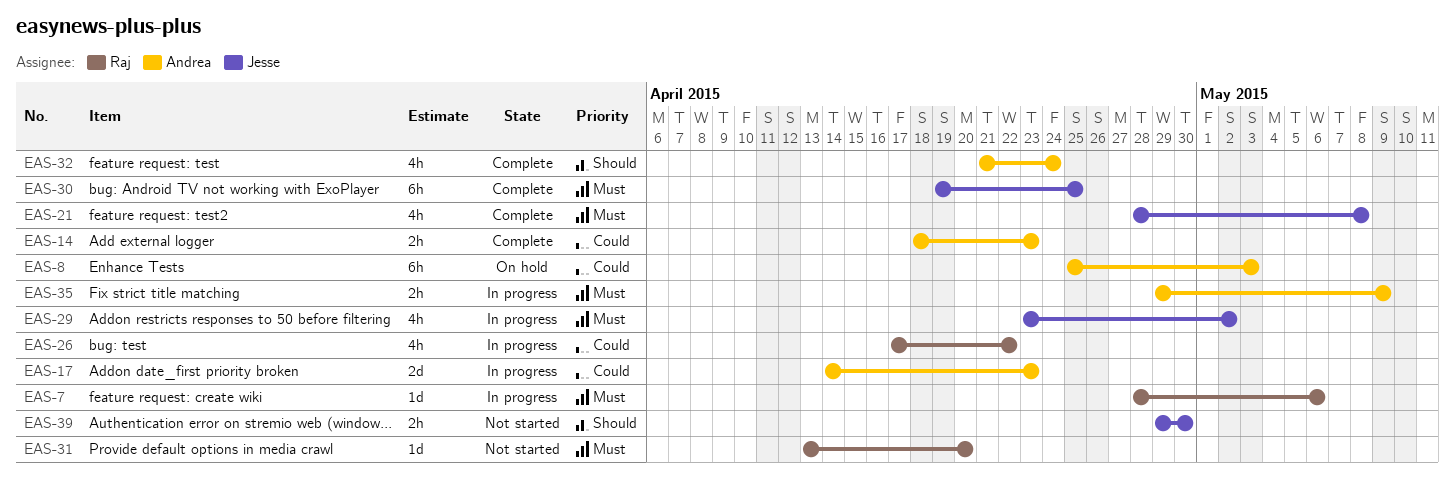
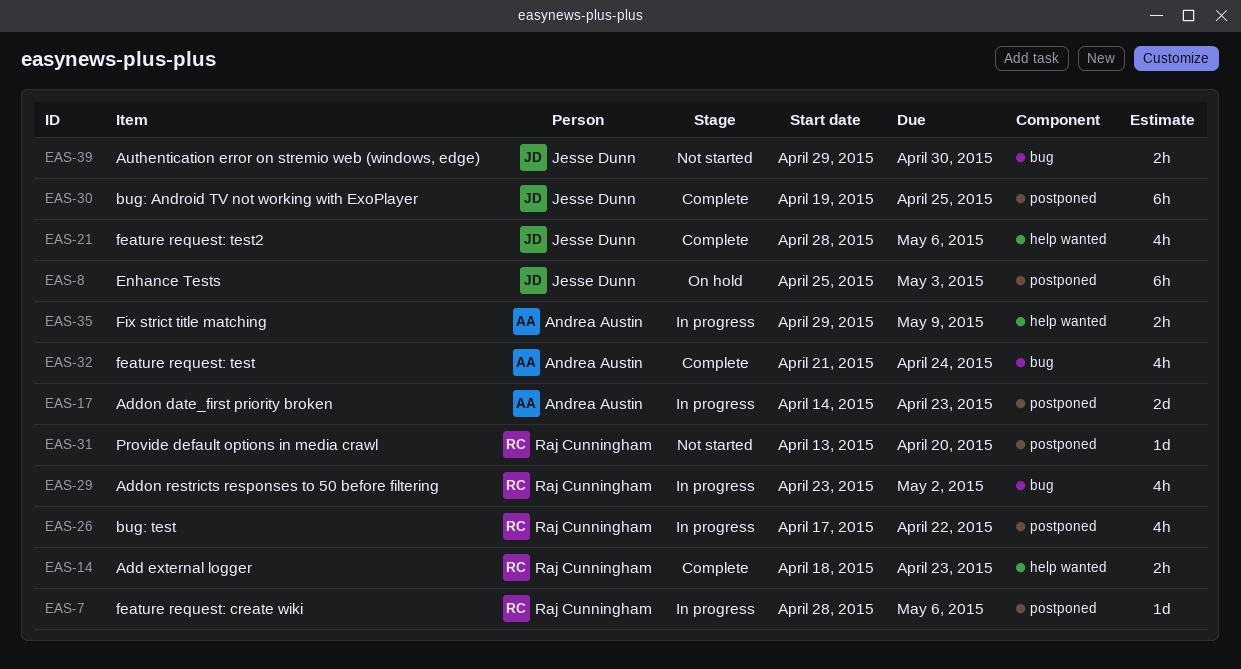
EAS-8, owner: Andrea Austin -> Jesse Dunn
EAS-14, owner: Andrea Austin -> Raj Cunningham
EAS-21, due: May 8 -> May 6
EAS-29, owner: Jesse Dunn -> Raj Cunningham

